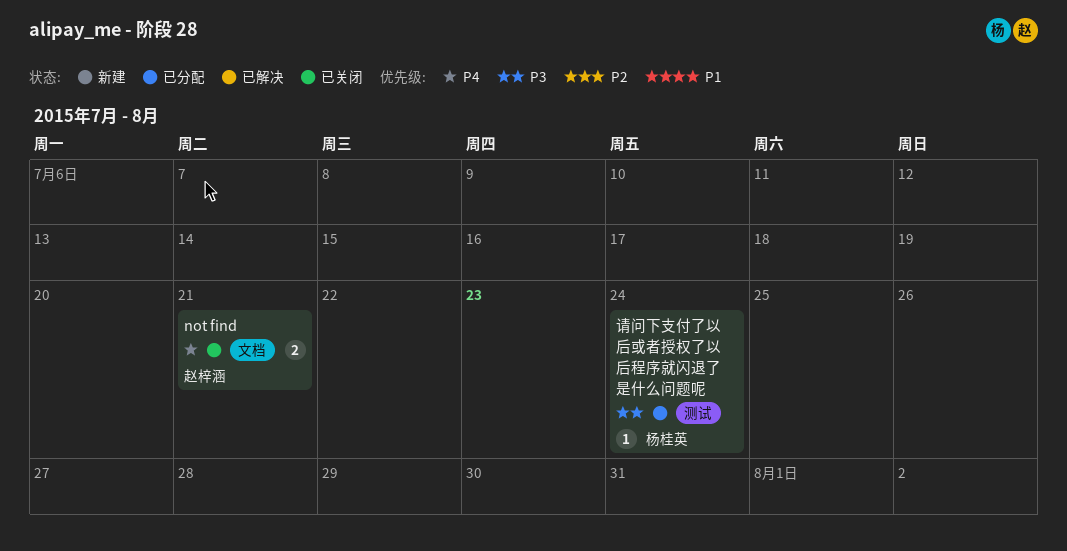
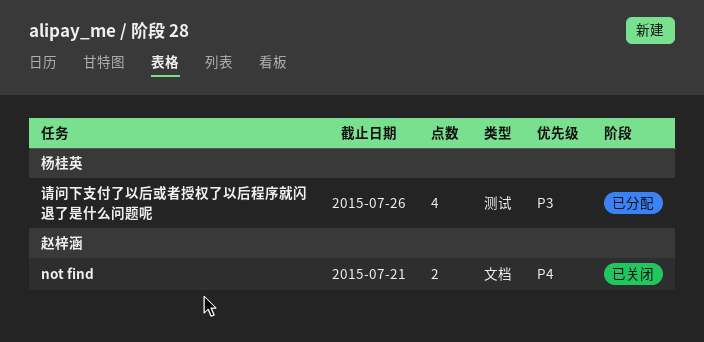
请问下支付了以后或者授权了以后程序就闪退了是什么问题呢, estimate: 1 -> 4
请问下支付了以后或者授权了以后程序就闪退了是什么问题呢, due: Jul 24 -> Jul 26

